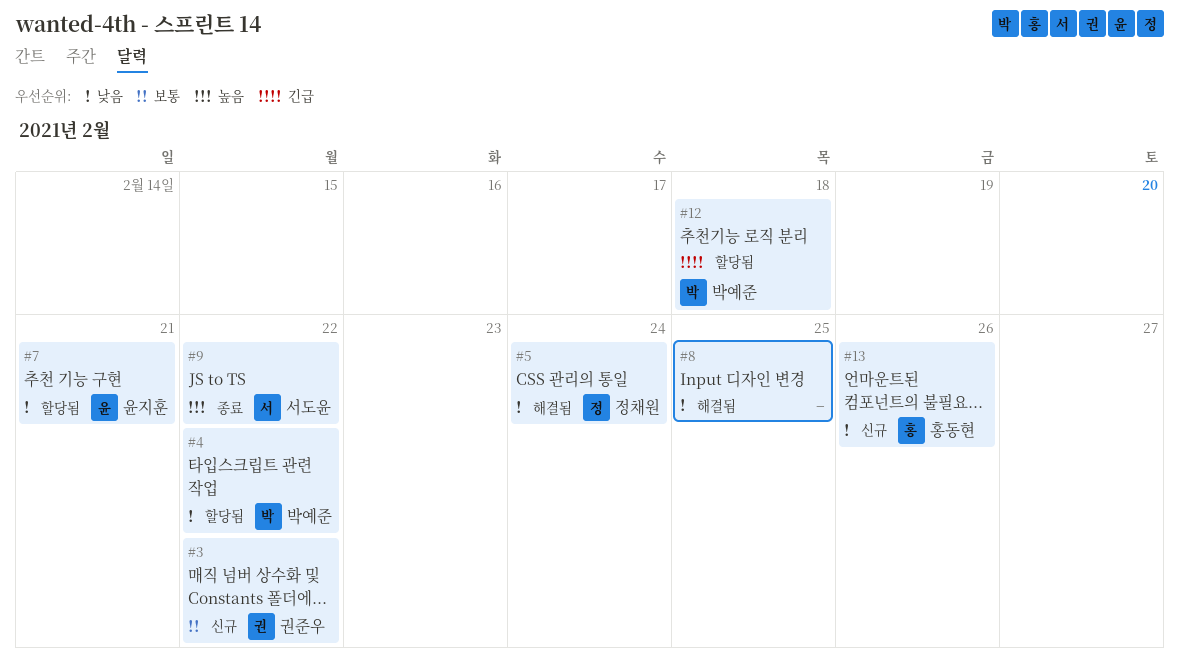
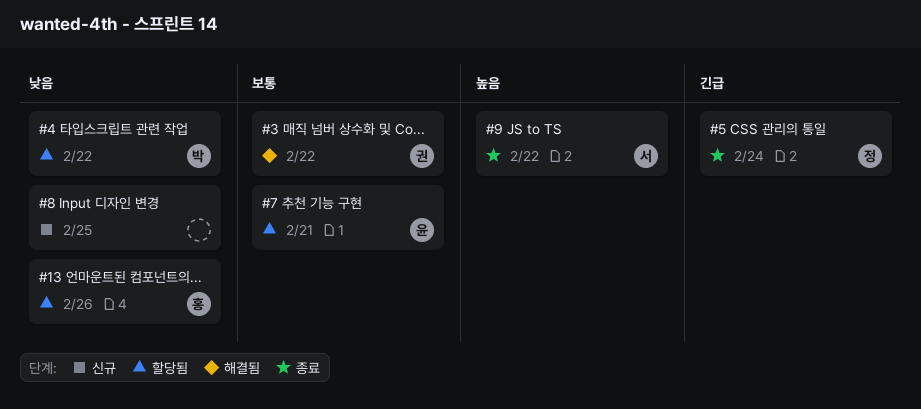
#3, status: 신규 -> 해결됨
#5, status: 해결됨 -> 종료
#5, priority: 낮음 -> 긴급
#7, priority: 낮음 -> 보통
#8, status: 해결됨 -> 신규
#12: present -> none
#13, status: 신규 -> 할당됨

